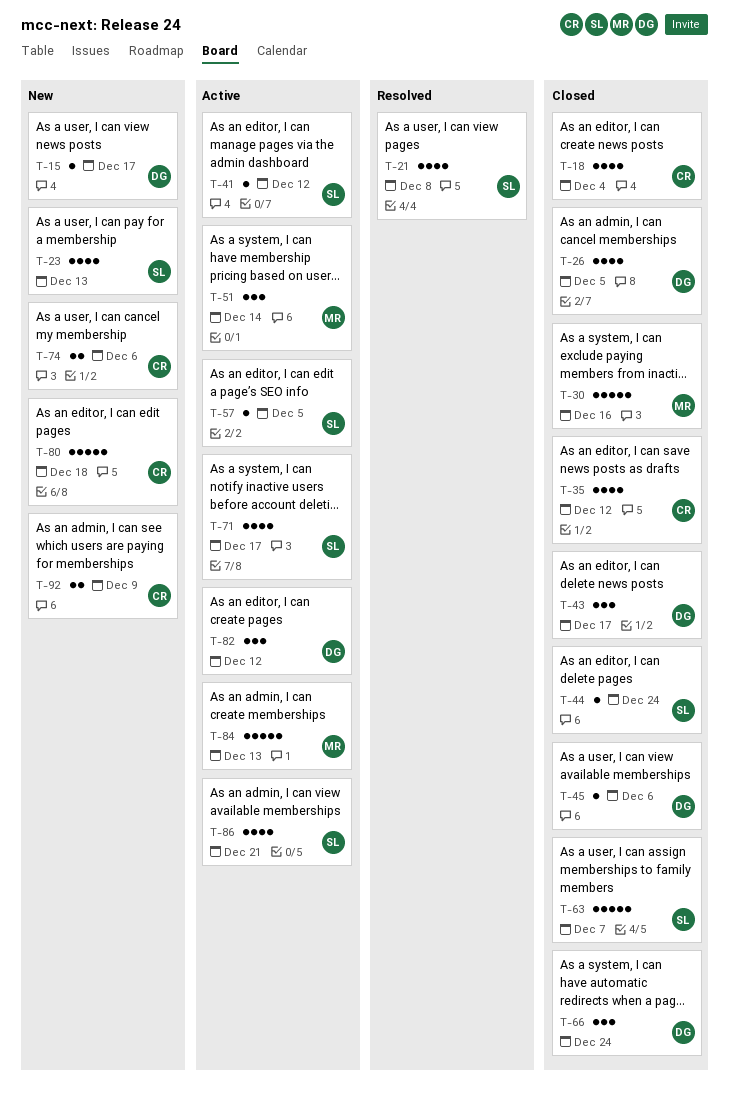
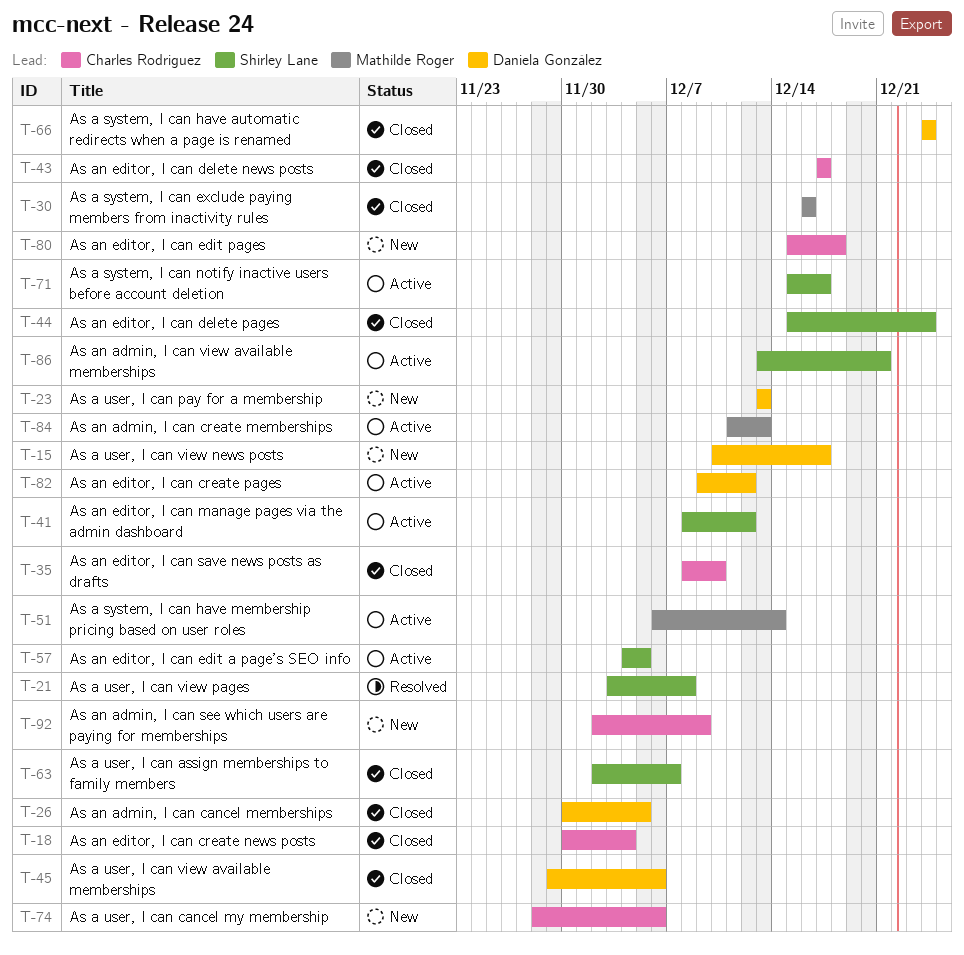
T-23, owner: Shirley Lane -> Daniela González
T-35, due: Dec 12 -> Dec 10
T-43, owner: Daniela González -> Charles Rodriguez

